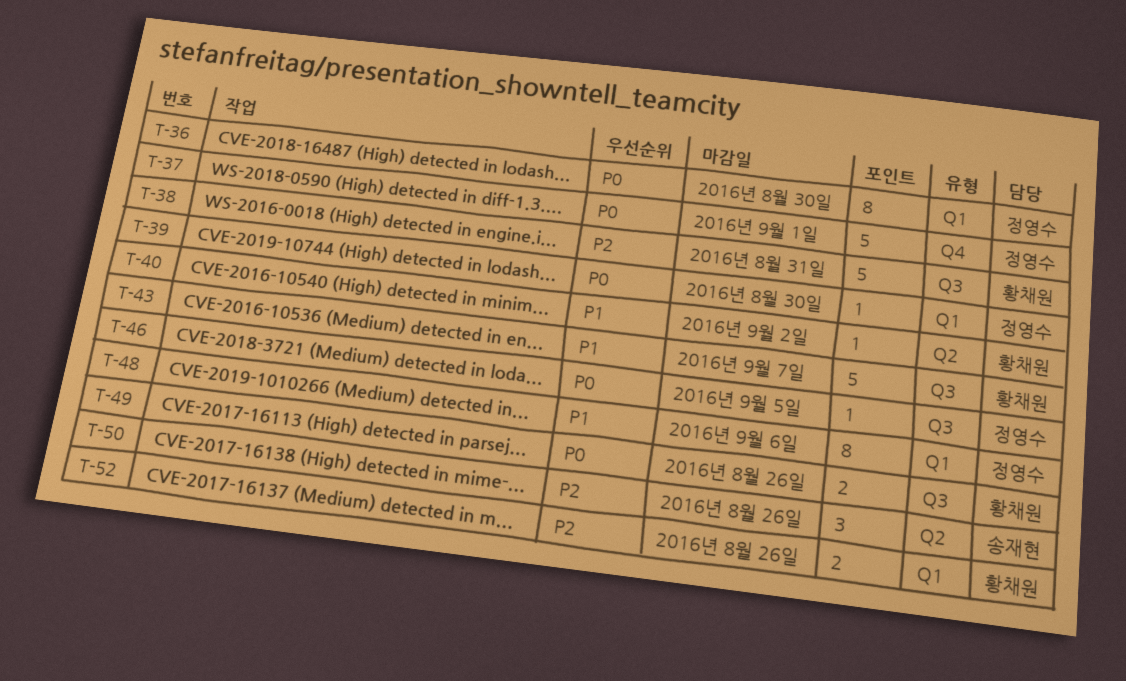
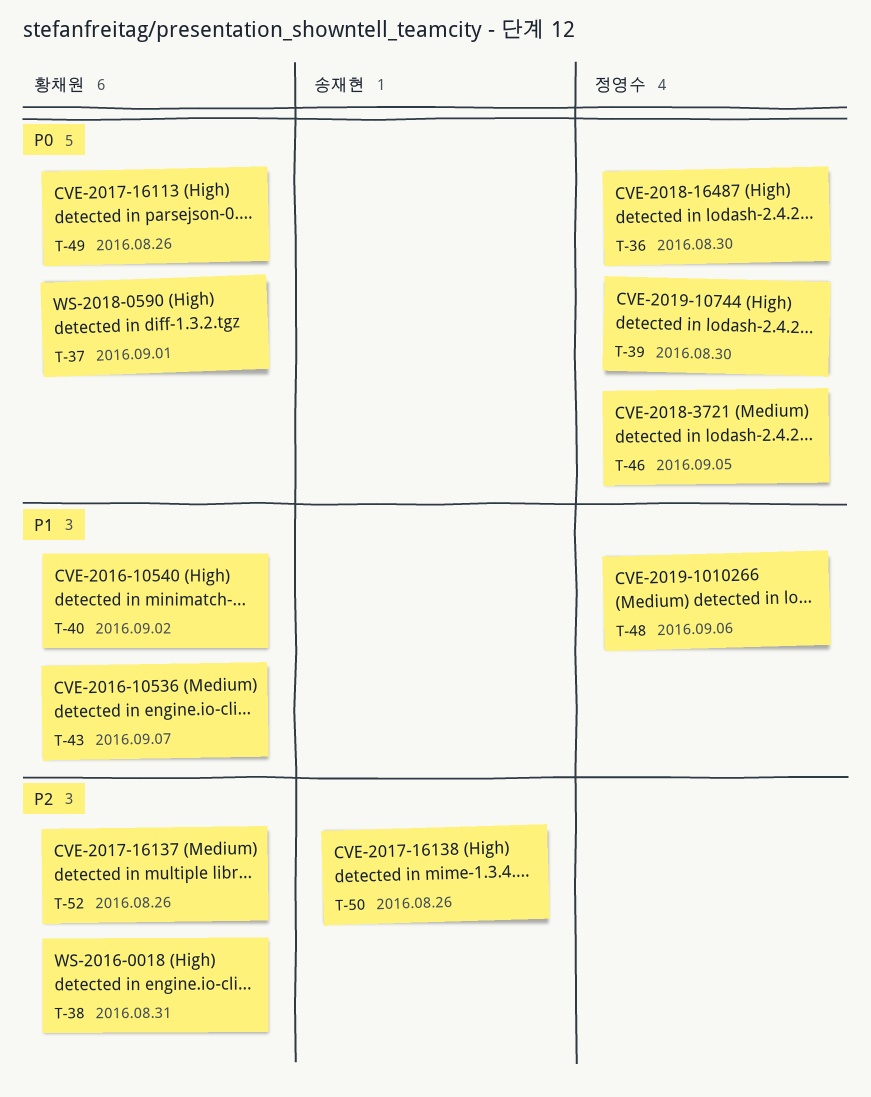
T-37, owner: 정영수 -> 황채원

